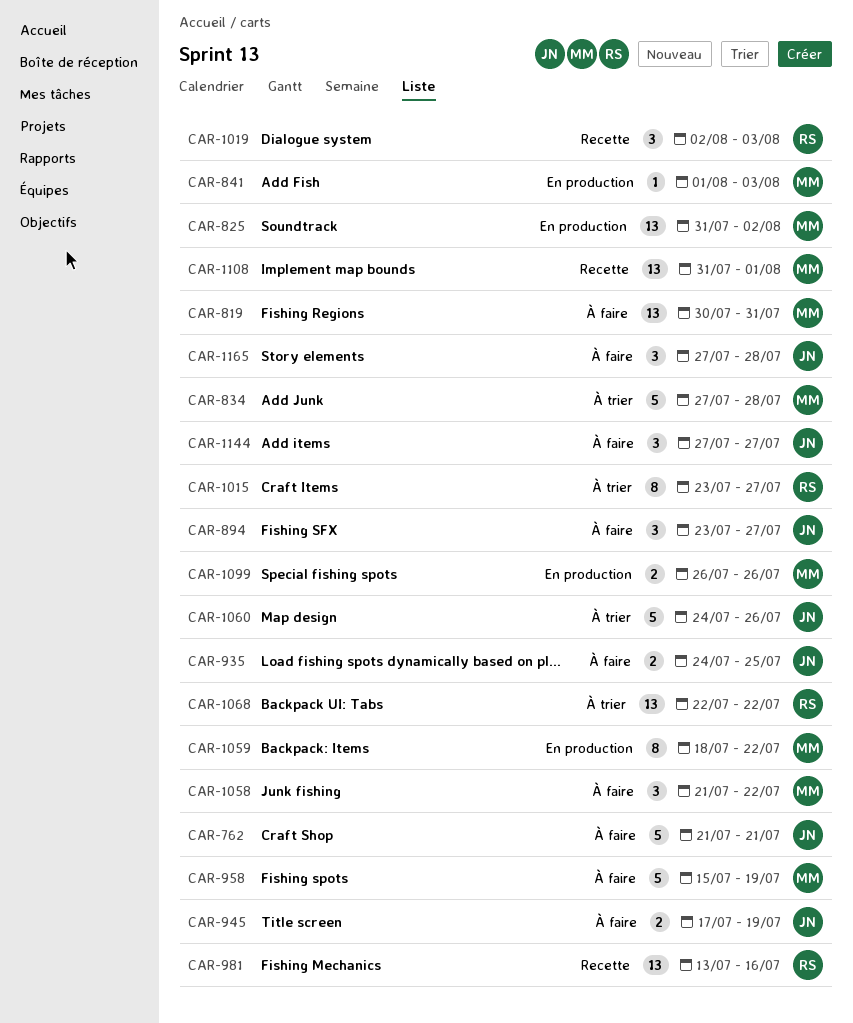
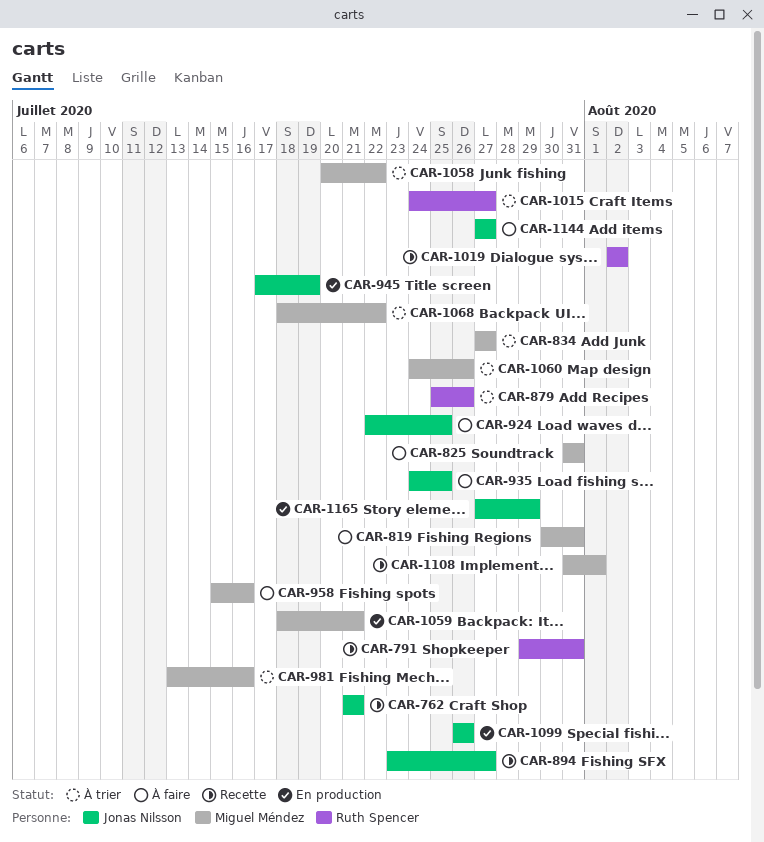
CAR-762, status: À faire -> Recette
CAR-791: none -> present
CAR-825, status: En production -> À faire
CAR-825, due: Aug 2 -> Jul 31
CAR-834, due: Jul 28 -> Jul 27
CAR-841: present -> none
CAR-879: none -> present
CAR-894, status: À faire -> Recette
CAR-924: none -> present
CAR-945, status: À faire -> En production
CAR-958, due: Jul 19 -> Jul 16
CAR-981, status: Recette -> À trier
CAR-981, owner: Ruth Spencer -> Miguel Méndez
CAR-1015, start: Jul 23 -> Jul 24
CAR-1019, due: Aug 3 -> Aug 2
CAR-1058, status: À faire -> À trier
CAR-1058, start: Jul 21 -> Jul 20
CAR-1059, due: Jul 22 -> Jul 21
CAR-1060, owner: Jonas Nilsson -> Miguel Méndez
CAR-1068, owner: Ruth Spencer -> Miguel Méndez
CAR-1068, start: Jul 22 -> Jul 18
CAR-1099, owner: Miguel Méndez -> Jonas Nilsson
CAR-1165, status: À faire -> En production
CAR-1165, due: Jul 28 -> Jul 29

